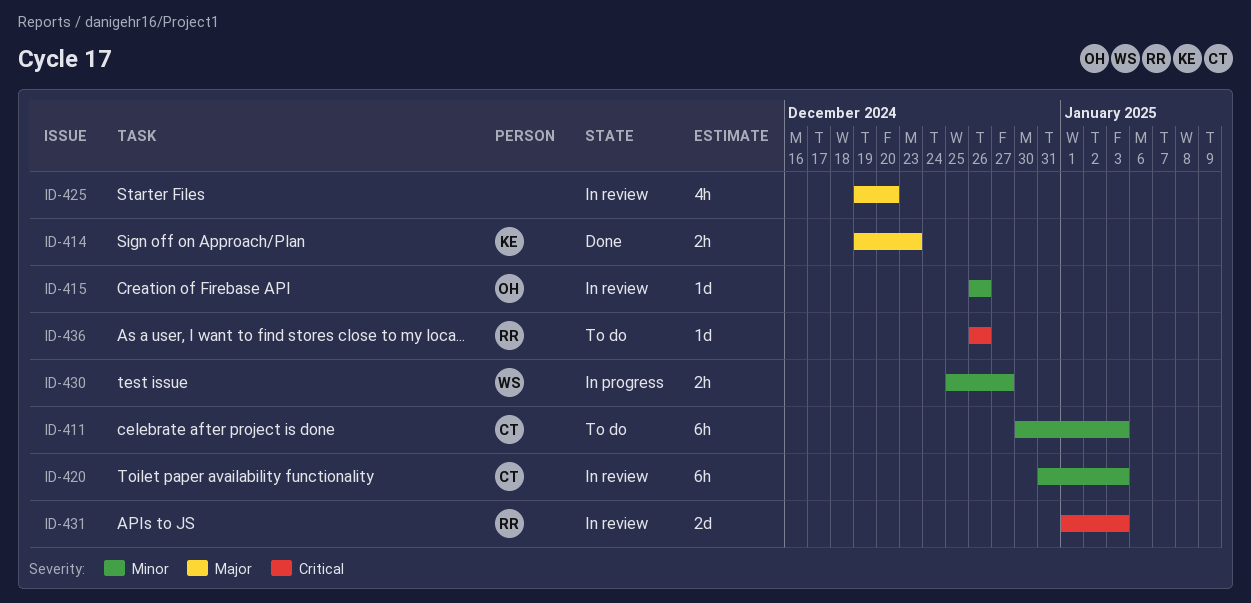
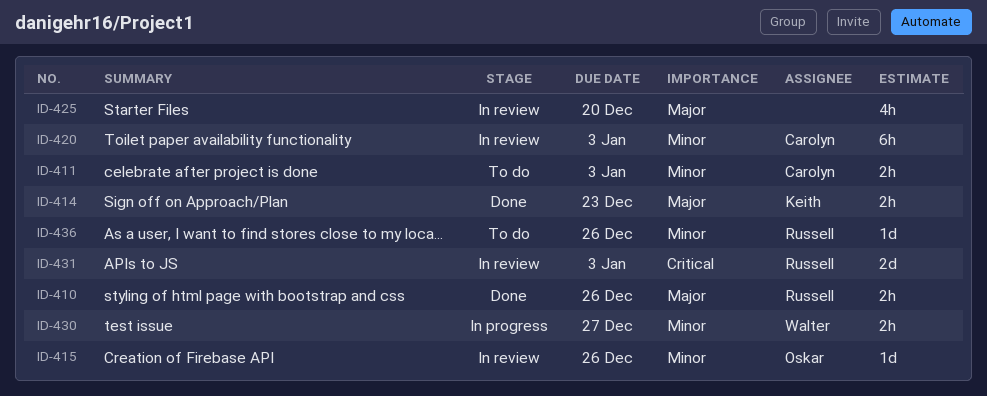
ID-410: none -> present
ID-411, estimate: 6h -> 2h
ID-436, priority: Critical -> Minor

